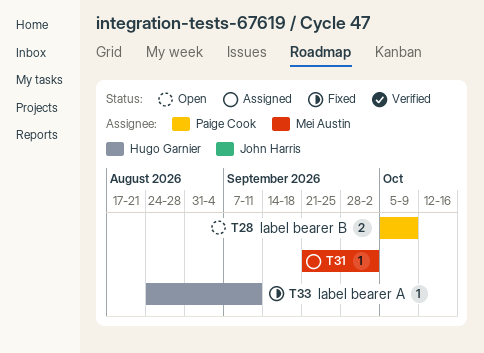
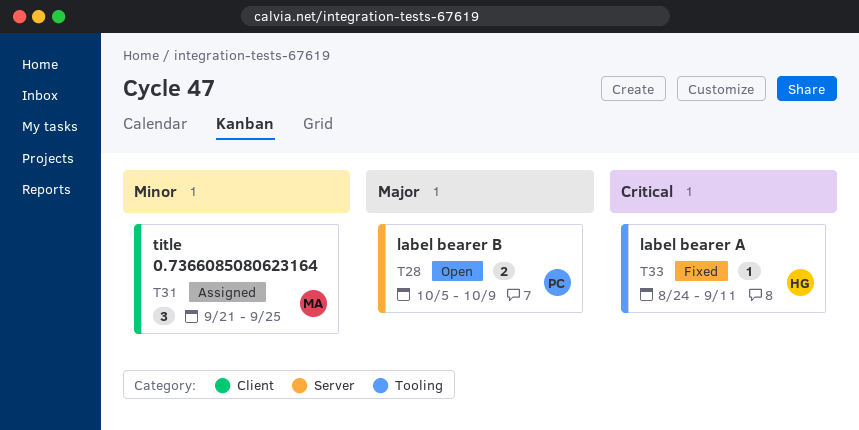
T31, estimate: 1 -> 3
T31, due: Oct 2 -> Sep 25

